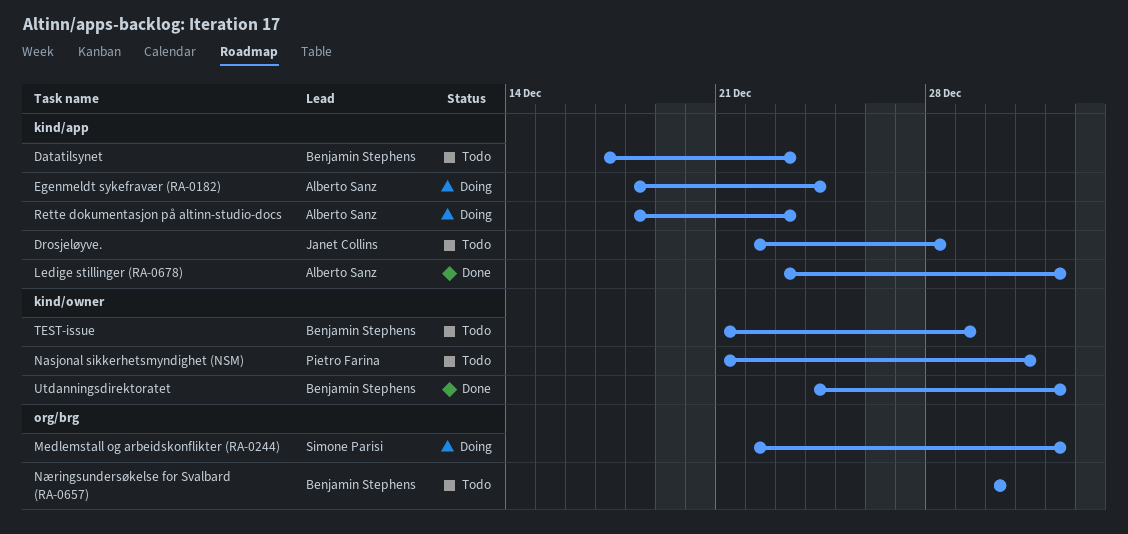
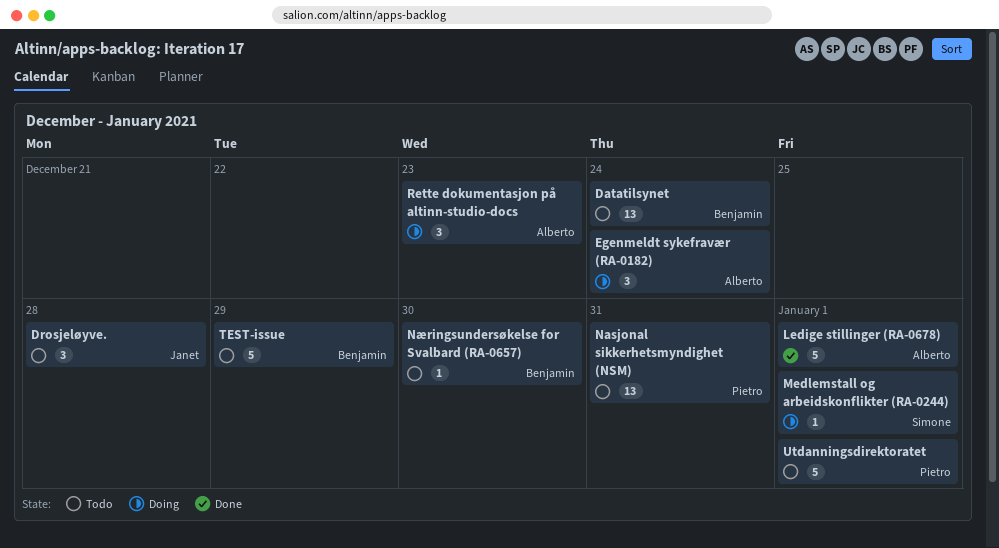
Datatilsynet, due: Dec 23 -> Dec 24
Utdanningsdirektoratet, status: Done -> Todo
Utdanningsdirektoratet, owner: Benjamin Stephens -> Pietro Farina

